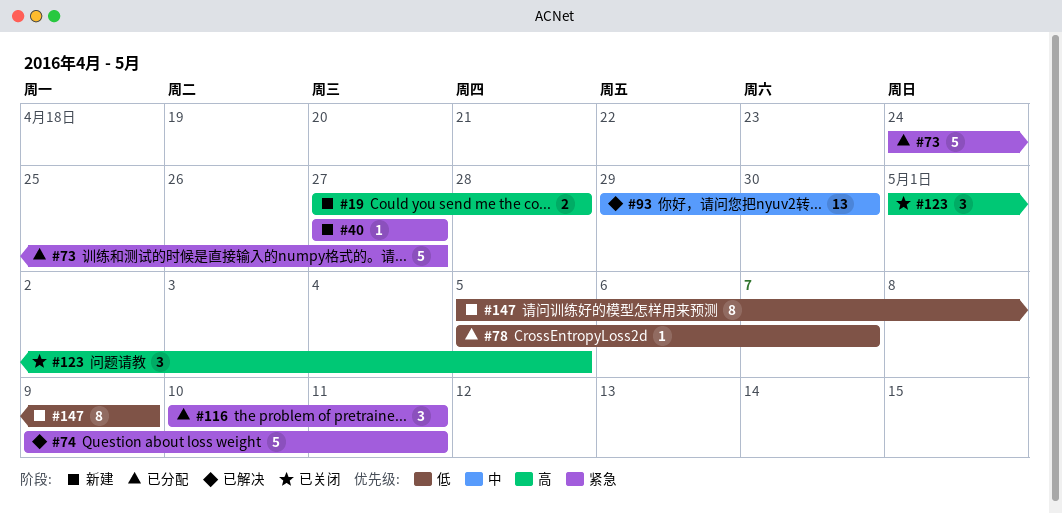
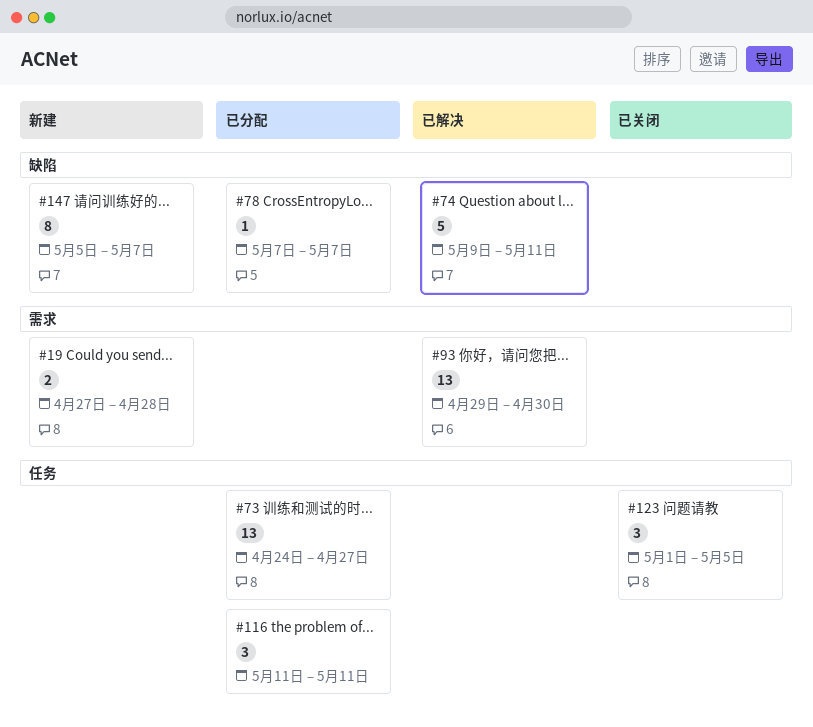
#40: present -> none
#73, estimate: 5 -> 13
#78, start: May 5 -> May 7
#116, start: May 10 -> May 11
#147, due: May 9 -> May 7

